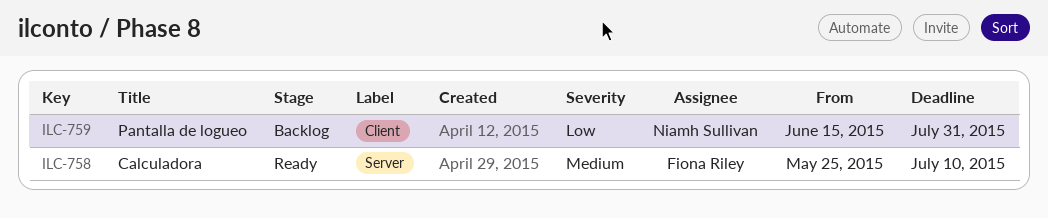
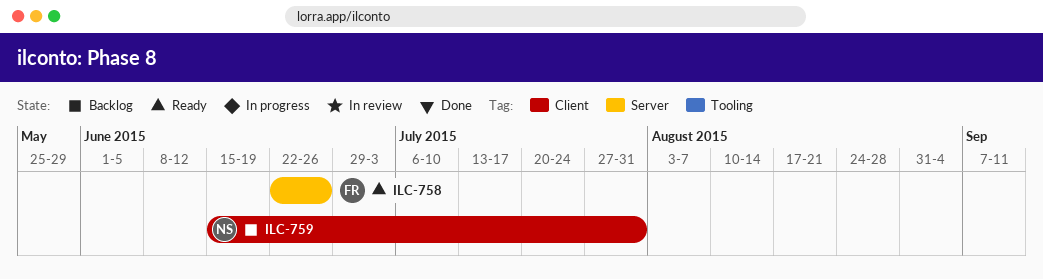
ILC-758, start: May 25 -> Jun 22
ILC-758, due: Jul 10 -> Jun 26

